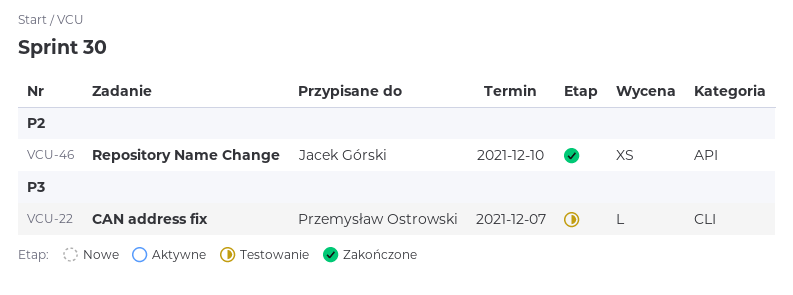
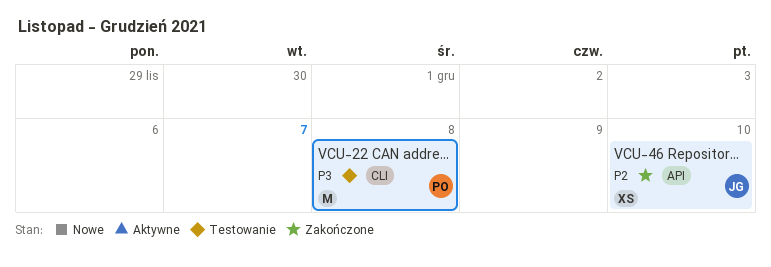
VCU-22, estimate: L -> M
VCU-22, due: Dec 7 -> Dec 8

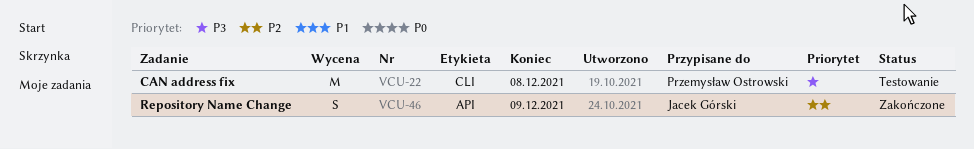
VCU-46, estimate: XS -> S
VCU-46, due: Dec 10 -> Dec 9

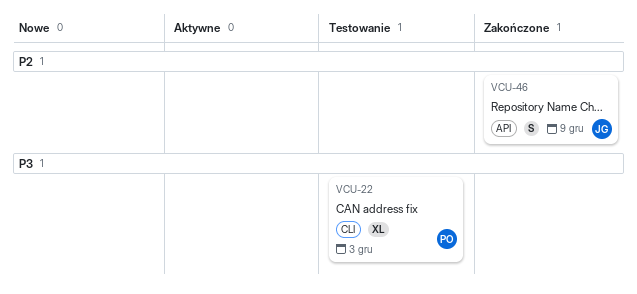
VCU-22, estimate: M -> XL
VCU-22, due: Dec 8 -> Dec 3

